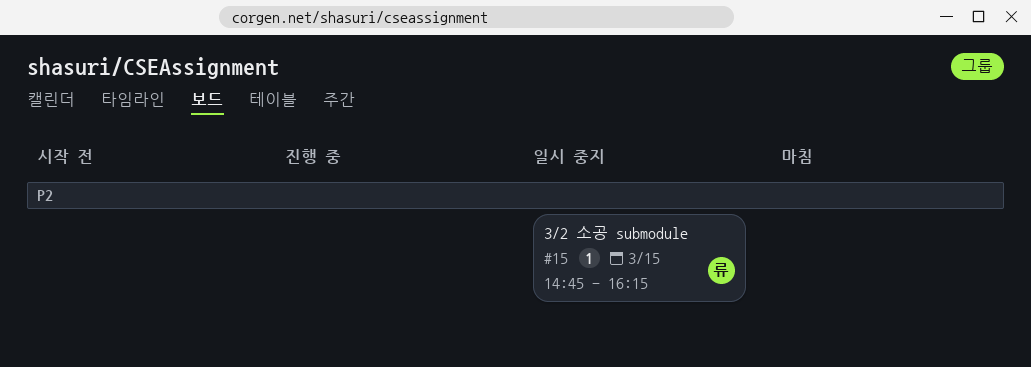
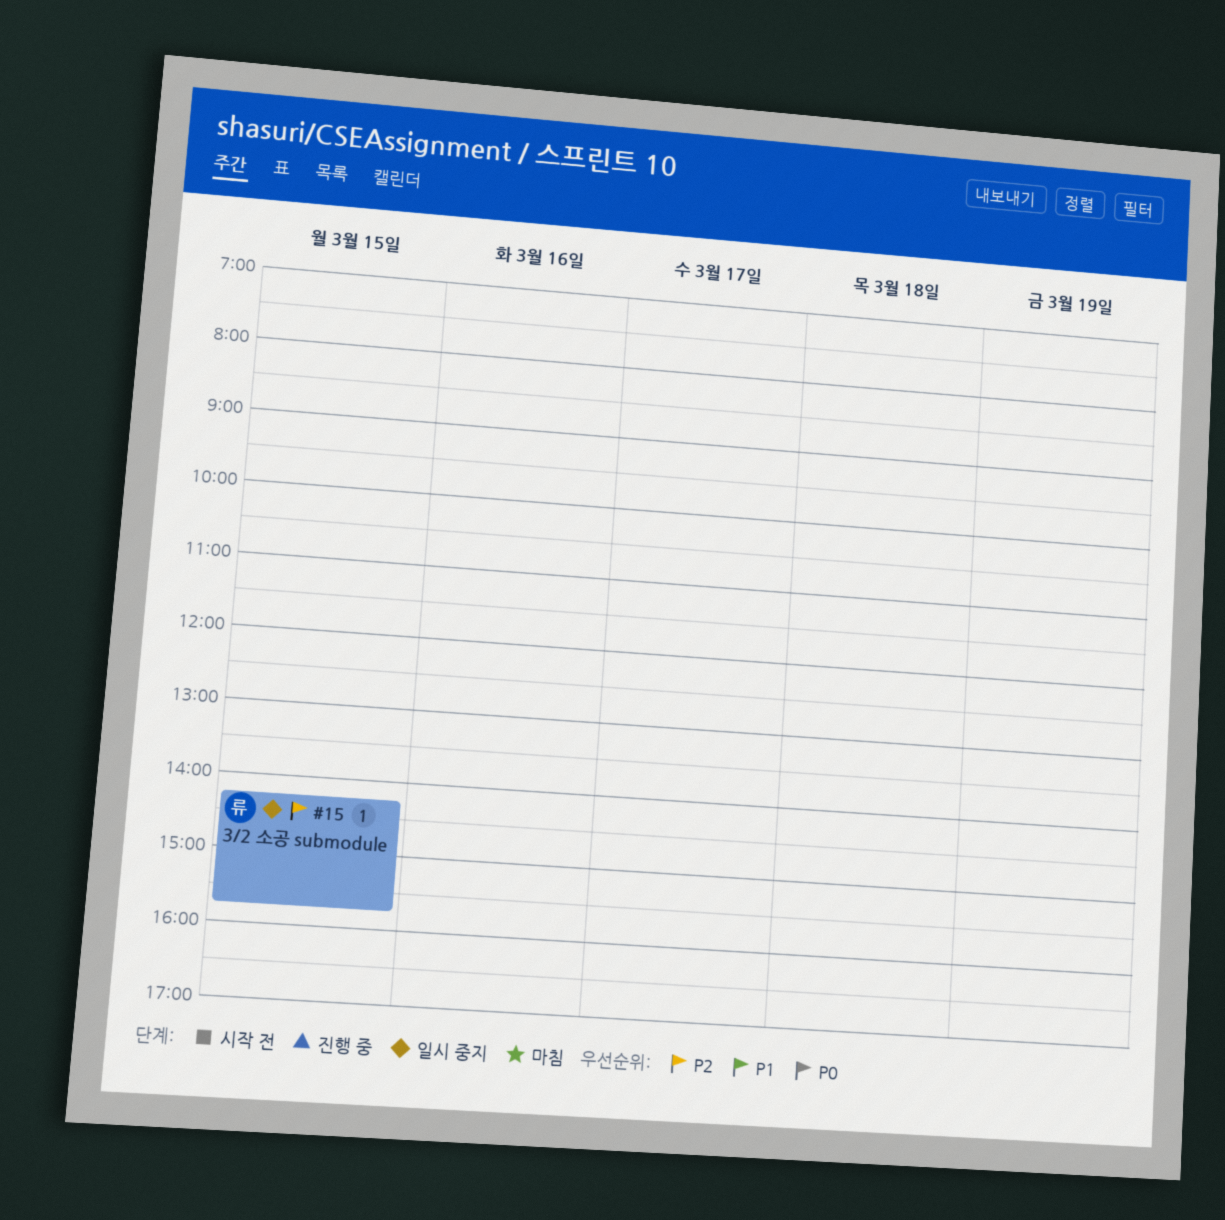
#15, begins: 14:45 -> 14:15
#15, ends: 16:15 -> 15:45

